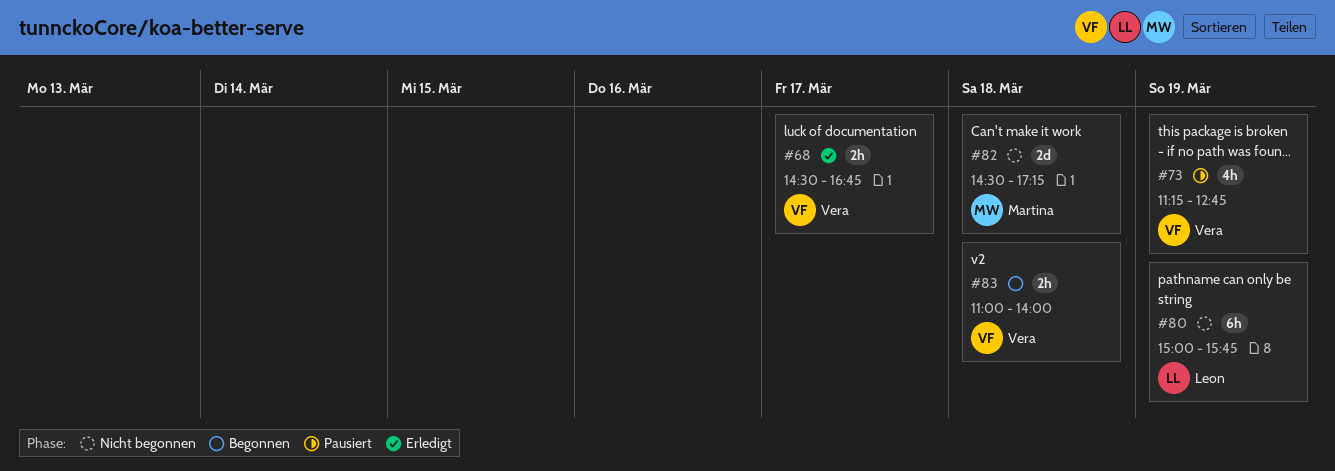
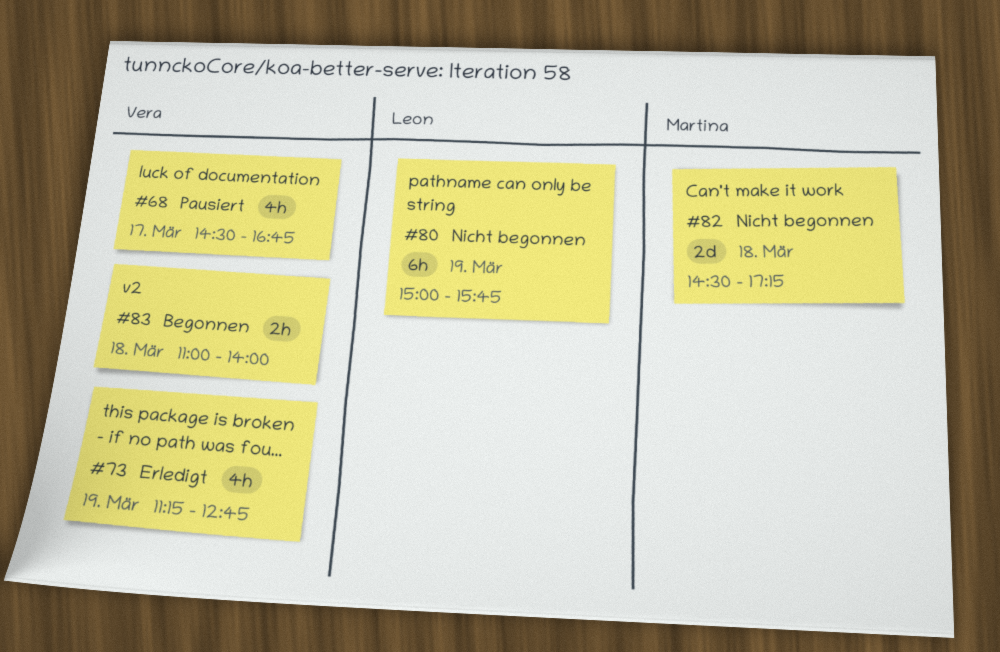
#68, status: Erledigt -> Pausiert
#68, estimate: 2h -> 4h
#73, status: Pausiert -> Erledigt

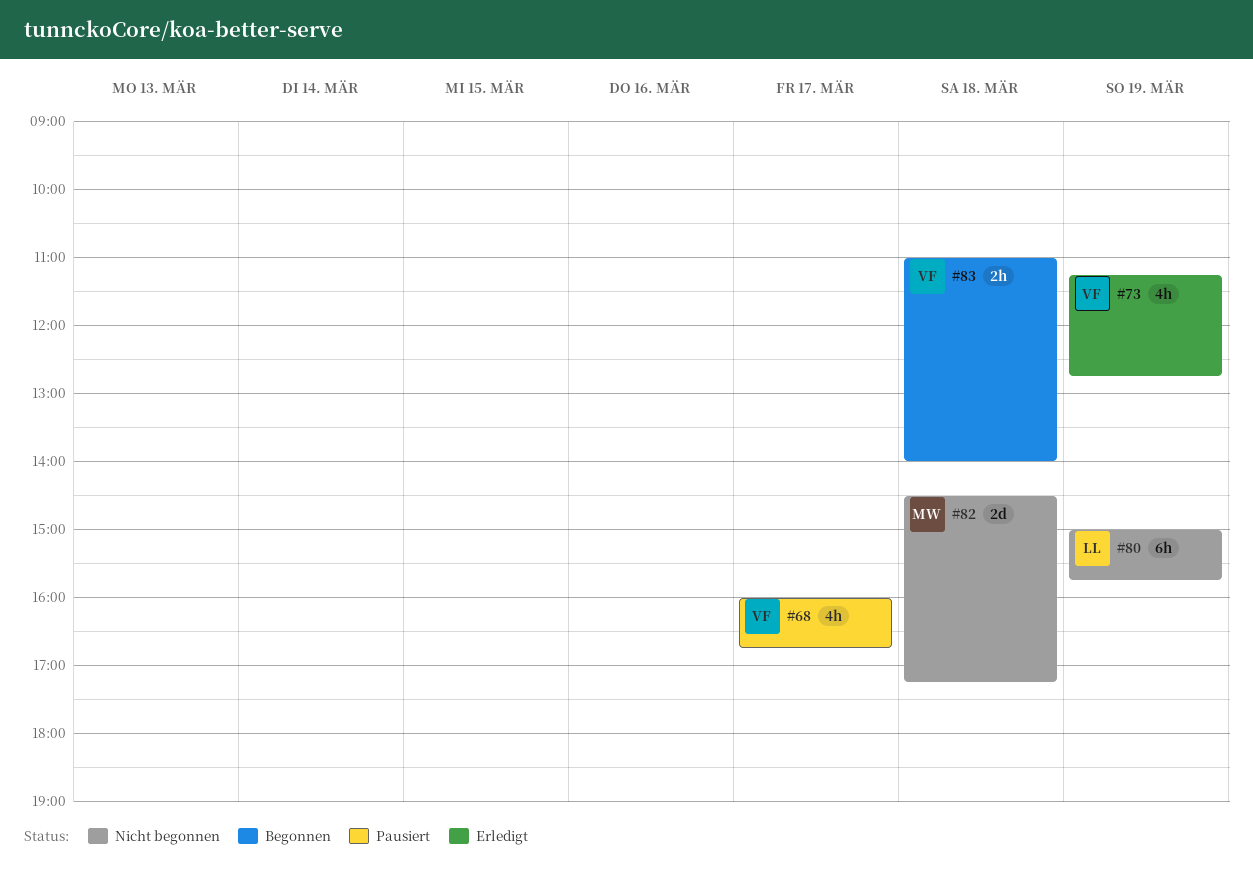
#68, begins: 14:30 -> 16:00

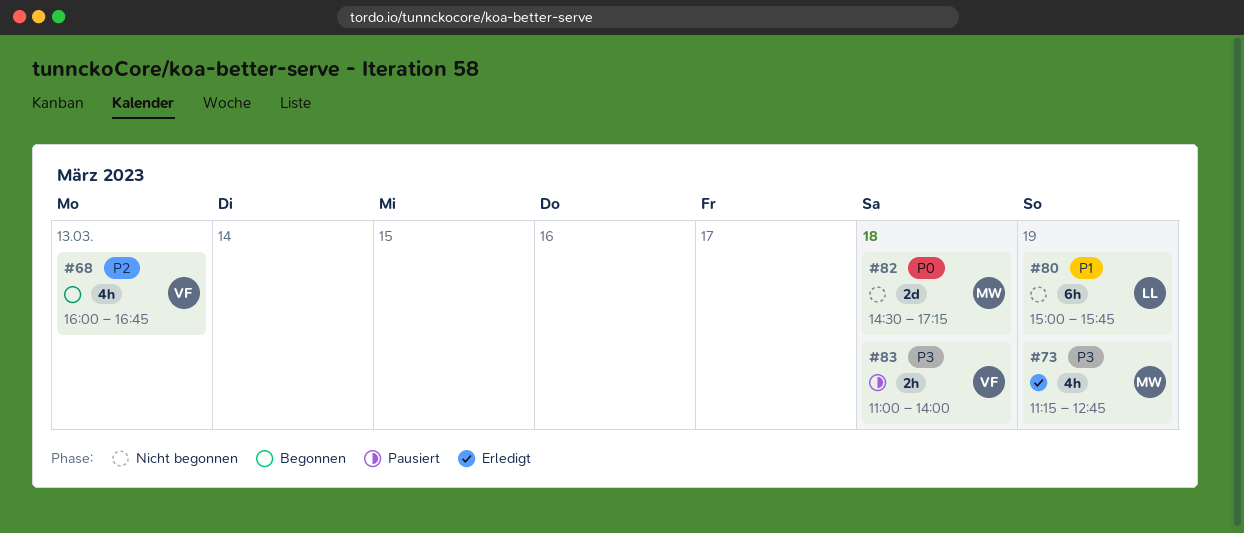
#68, status: Pausiert -> Begonnen
#68, day: Mar 17 -> Mar 13
#73, owner: VF -> MW
#83, status: Begonnen -> Pausiert

